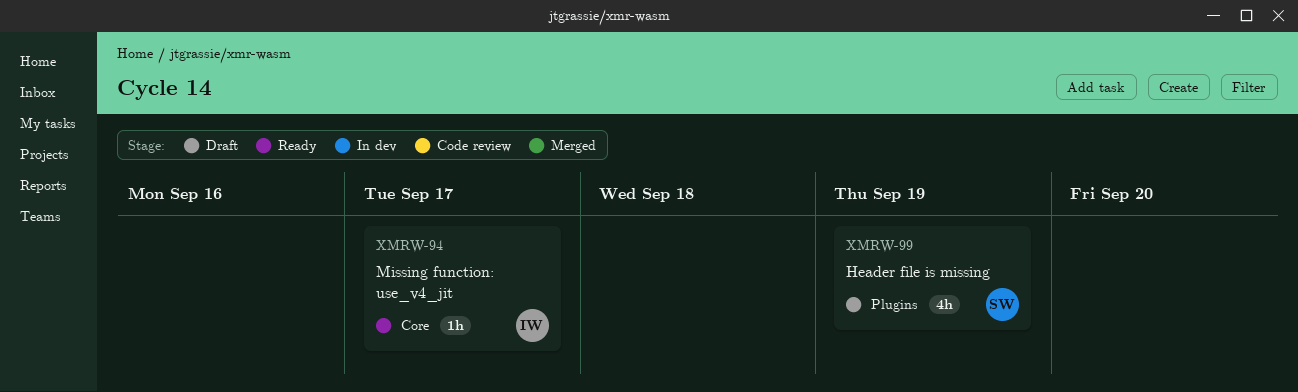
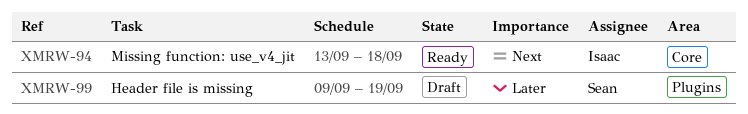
XMRW-94, due: Sep 17 -> Sep 18

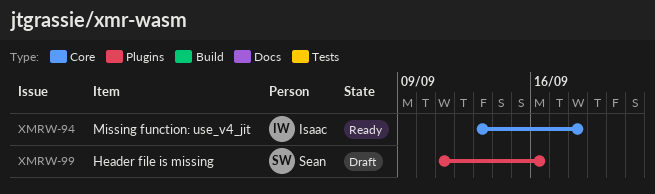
XMRW-99, start: Sep 9 -> Sep 11
XMRW-99, due: Sep 19 -> Sep 16

